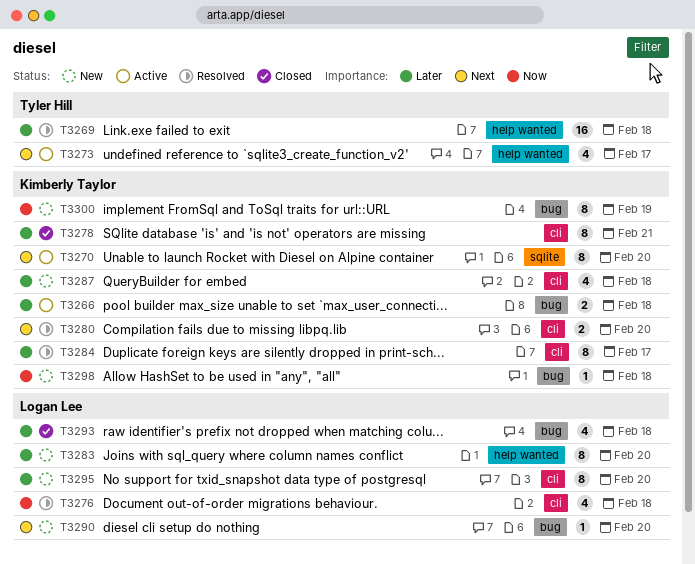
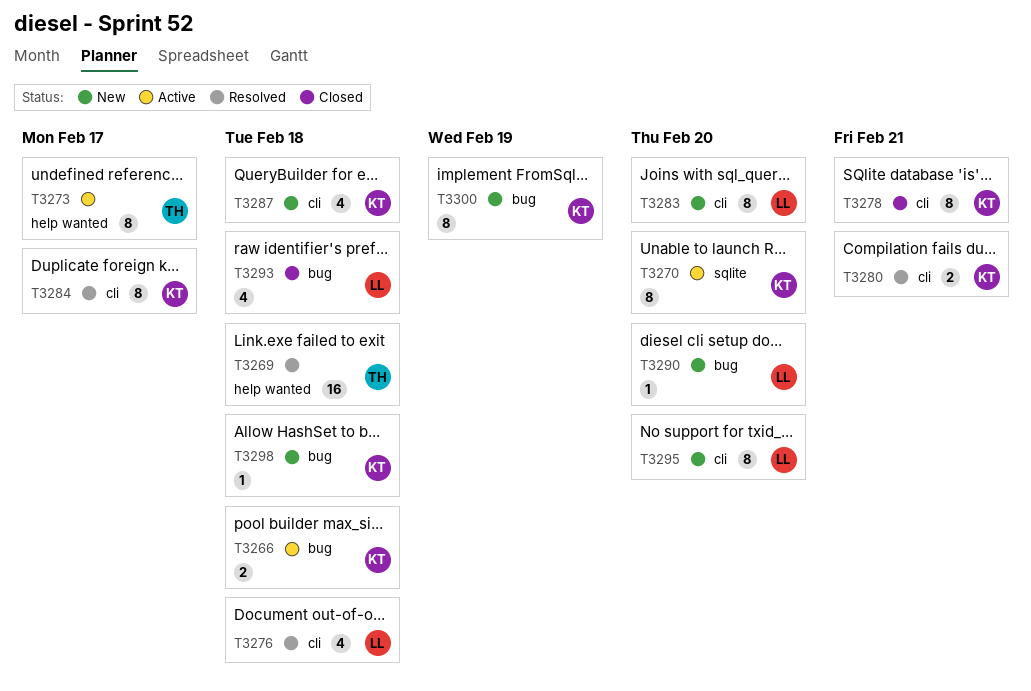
T3273, estimate: 4 -> 8
T3280, due: Feb 20 -> Feb 21
T3283, label: help wanted -> cli

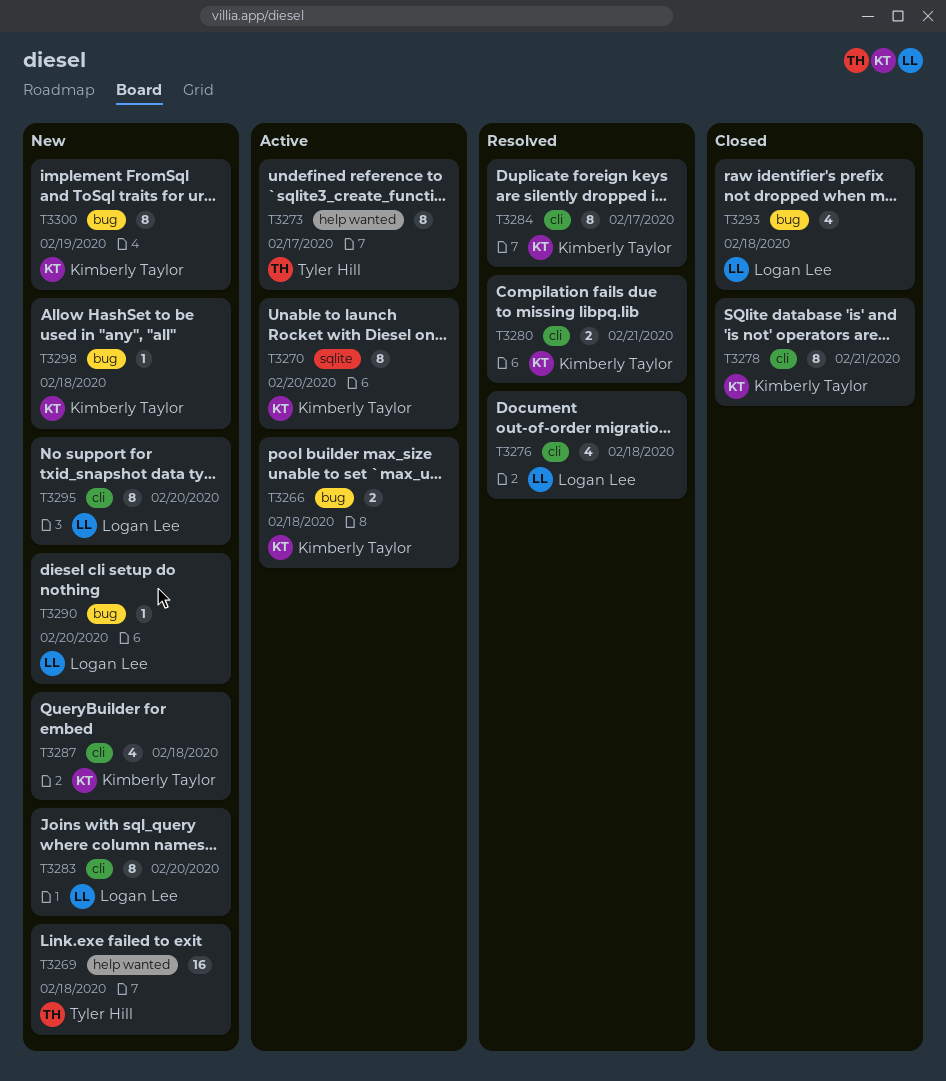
T3269, status: Resolved -> New

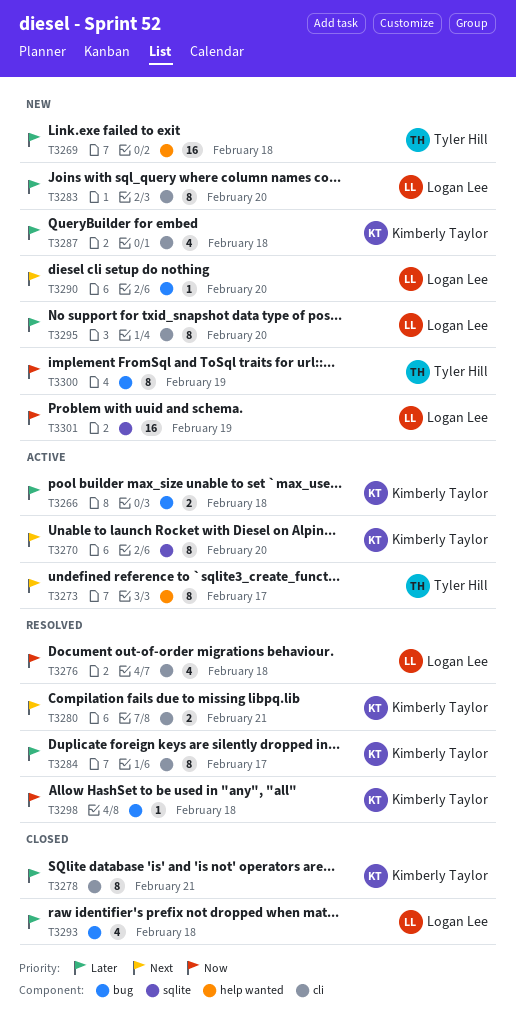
T3298, status: New -> Resolved
T3300, owner: Kimberly Taylor -> Tyler Hill
T3301: none -> present

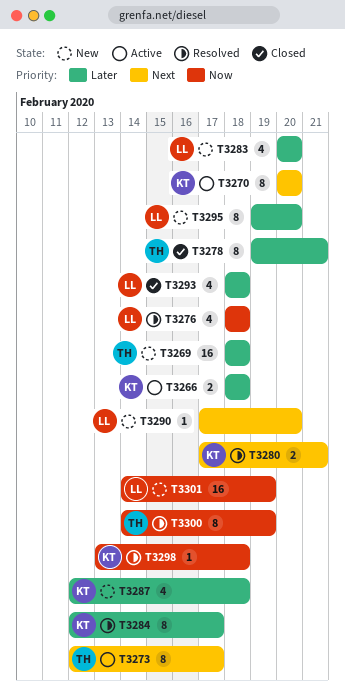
T3278, owner: Kimberly Taylor -> Tyler Hill
T3283, estimate: 8 -> 4
T3300, status: New -> Resolved

